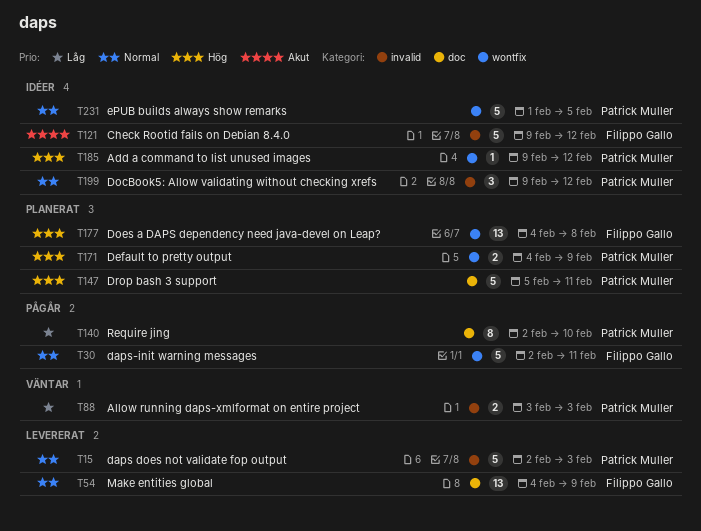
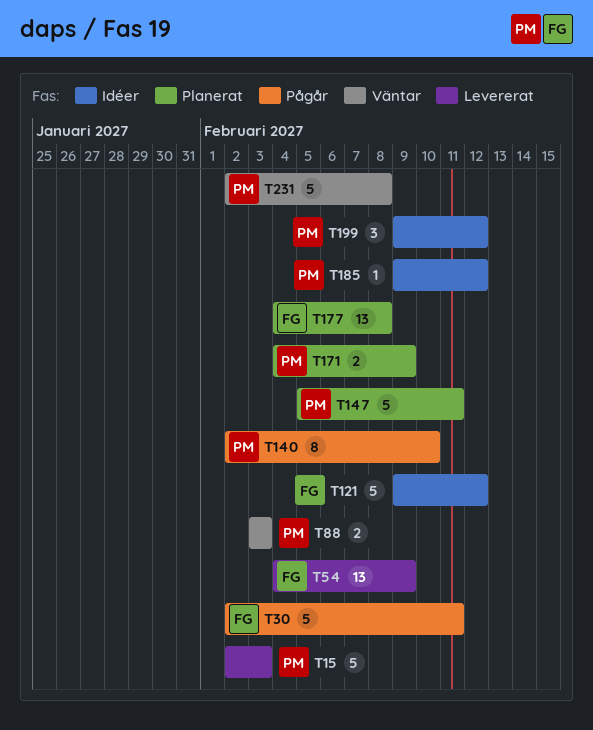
T231, status: Idéer -> Väntar
T231, start: Feb 1 -> Feb 2
T231, due: Feb 5 -> Feb 8

